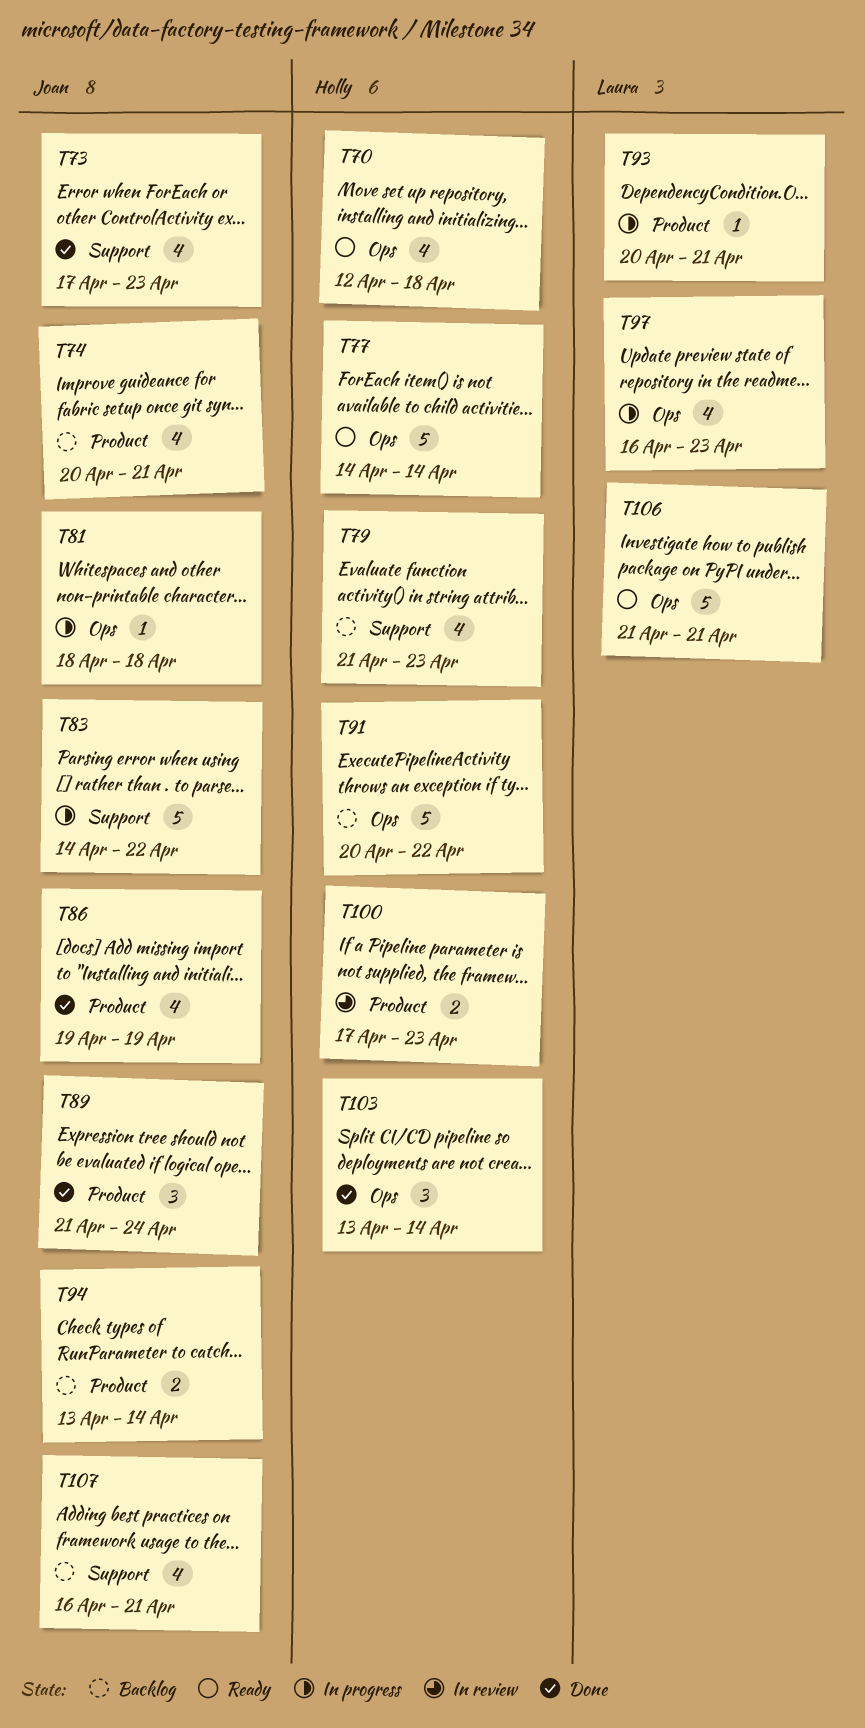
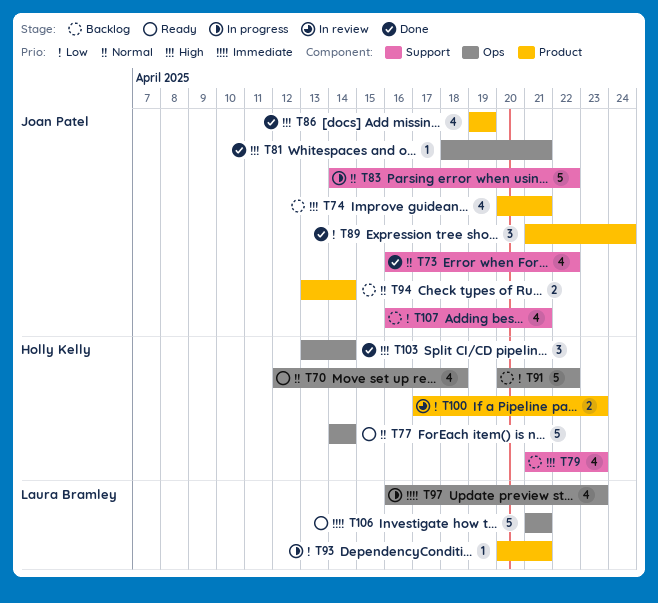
T73, start: Apr 17 -> Apr 16
T73, due: Apr 23 -> Apr 22
T81, status: In progress -> Done
T81, due: Apr 18 -> Apr 21

